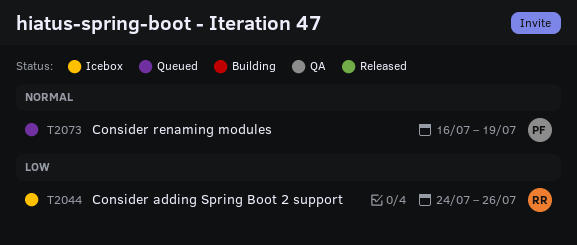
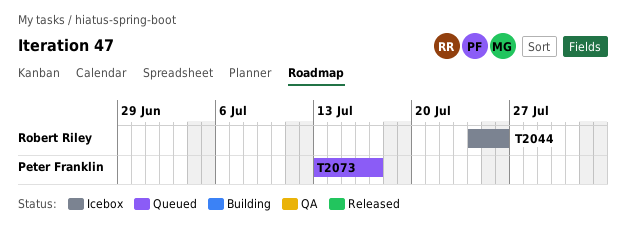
T2073, start: Jul 16 -> Jul 13
T2073, due: Jul 19 -> Jul 17

